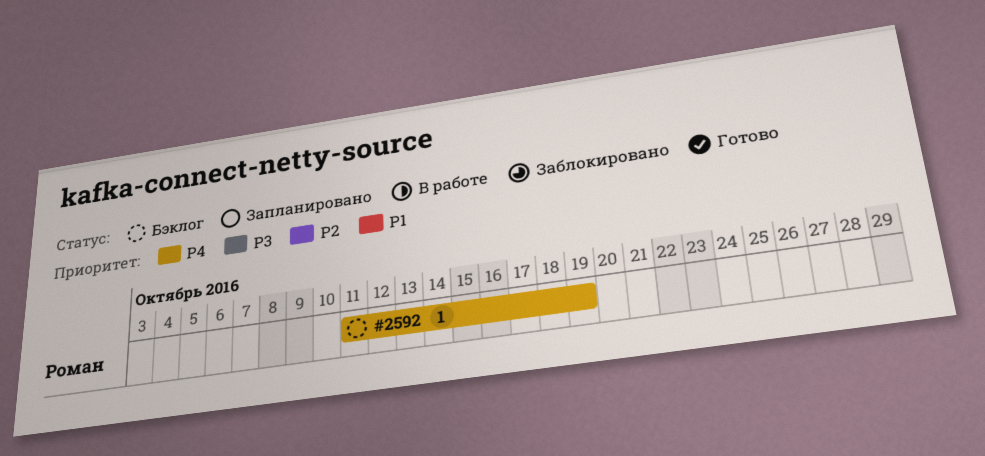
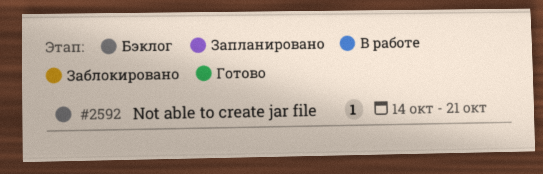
#2592, start: Oct 11 -> Oct 14
#2592, due: Oct 19 -> Oct 21

